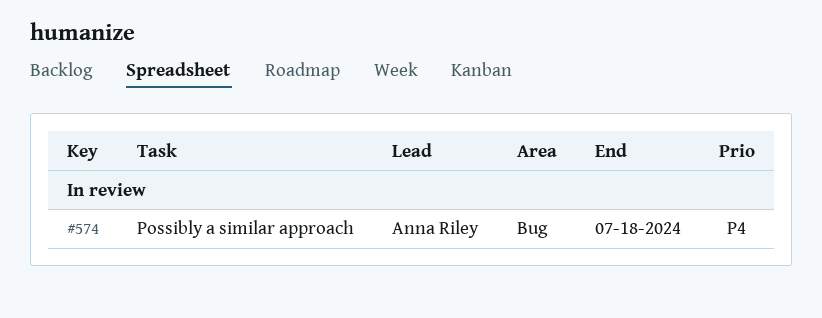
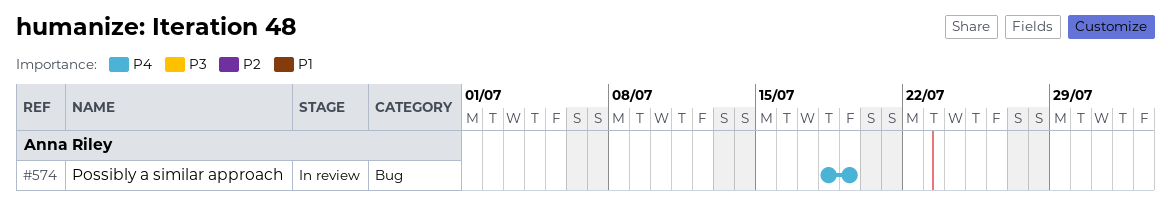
#574, due: Jul 18 -> Jul 19

